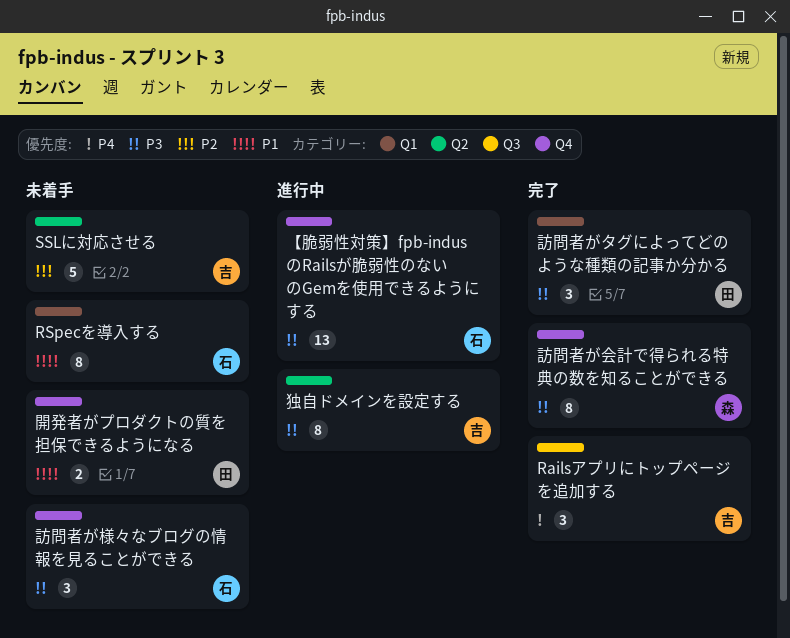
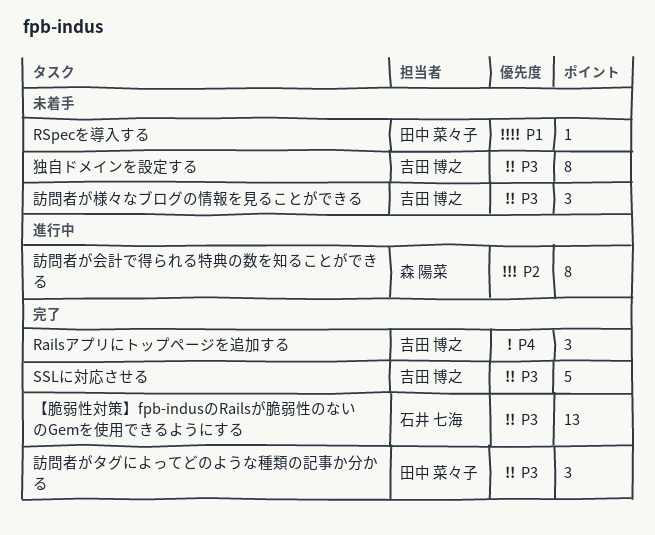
RSpecを導入する, owner: 石井 七海 -> 田中 菜々子
RSpecを導入する, estimate: 8 -> 1
SSLに対応させる, status: 未着手 -> 完了
SSLに対応させる, priority: P2 -> P3
【脆弱性対策】fpb-indusのRailsが脆弱性のないのGemを使用できるようにする, status: 進行中 -> 完了
独自ドメインを設定する, status: 進行中 -> 未着手
訪問者が会計で得られる特典の数を知ることができる, status: 完了 -> 進行中
訪問者が会計で得られる特典の数を知ることができる, priority: P3 -> P2
訪問者が様々なブログの情報を見ることができる, owner: 石井 七海 -> 吉田 博之
開発者がプロダクトの質を担保できるようになる: present -> none

